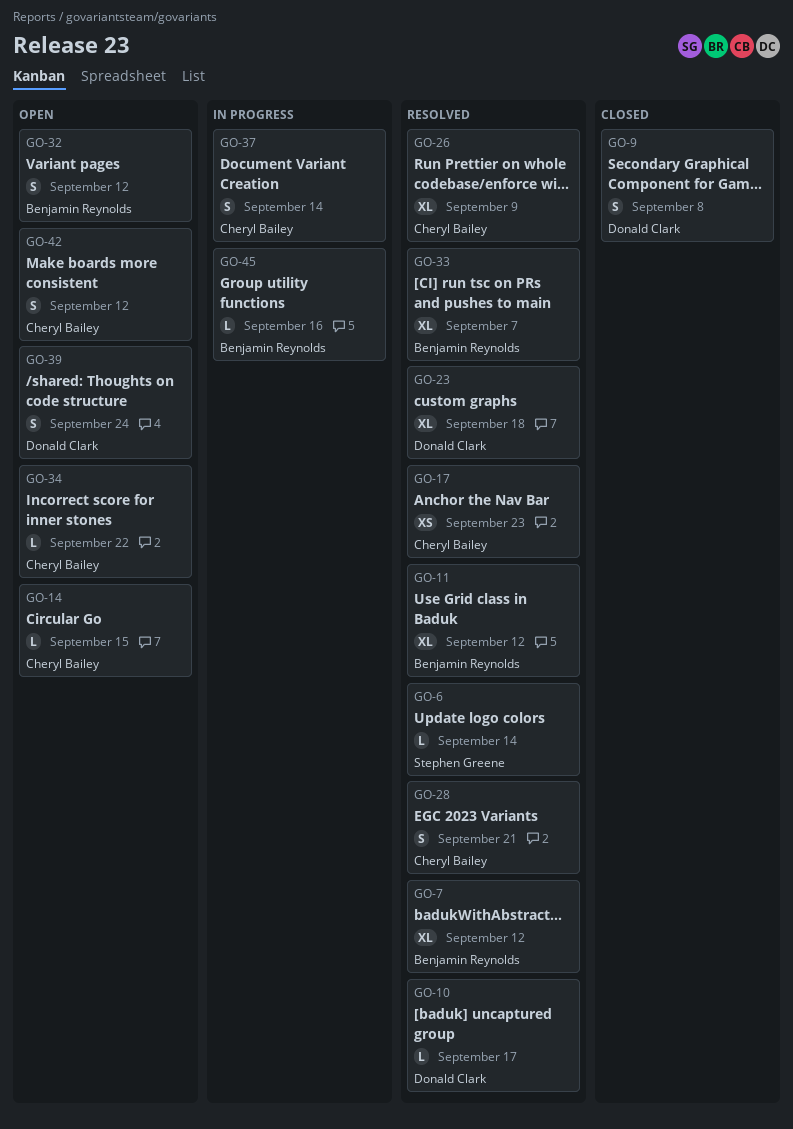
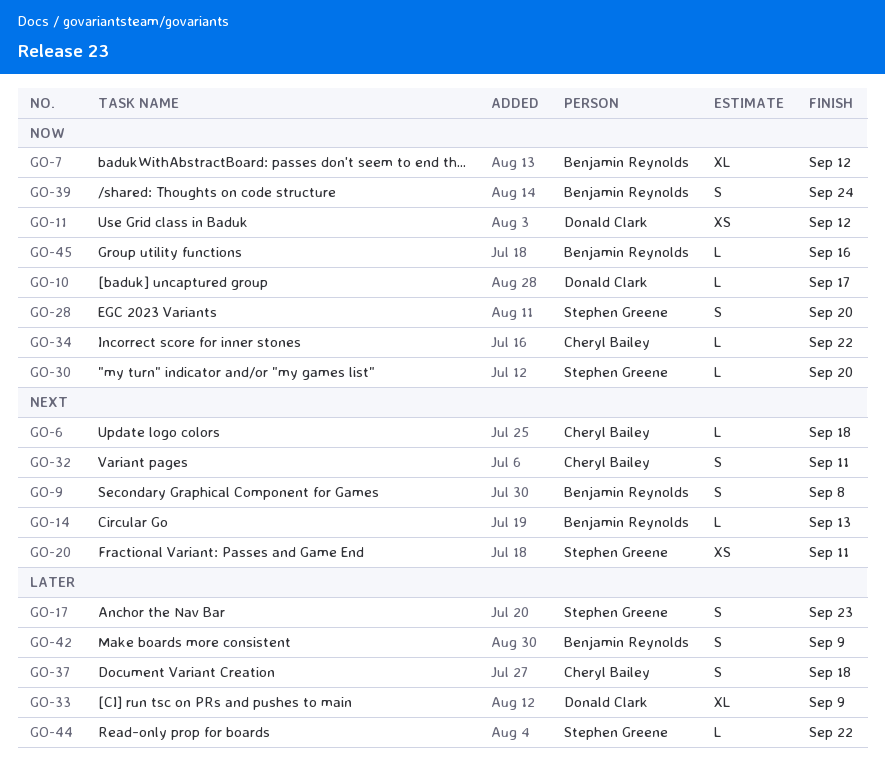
GO-6, owner: Stephen Greene -> Cheryl Bailey
GO-6, due: Sep 14 -> Sep 18
GO-9, owner: Donald Clark -> Benjamin Reynolds
GO-11, owner: Benjamin Reynolds -> Donald Clark
GO-11, estimate: XL -> XS
GO-14, owner: Cheryl Bailey -> Benjamin Reynolds
GO-14, due: Sep 15 -> Sep 13
GO-17, owner: Cheryl Bailey -> Stephen Greene
GO-17, estimate: XS -> S
GO-20: none -> present
GO-23: present -> none
GO-26: present -> none
GO-28, owner: Cheryl Bailey -> Stephen Greene
GO-28, due: Sep 21 -> Sep 20
GO-30: none -> present
GO-32, owner: Benjamin Reynolds -> Cheryl Bailey
GO-32, due: Sep 12 -> Sep 11
GO-33, owner: Benjamin Reynolds -> Donald Clark
GO-33, due: Sep 7 -> Sep 9
GO-37, due: Sep 14 -> Sep 18
GO-39, owner: Donald Clark -> Benjamin Reynolds
GO-42, owner: Cheryl Bailey -> Benjamin Reynolds
GO-42, due: Sep 12 -> Sep 9
GO-44: none -> present

